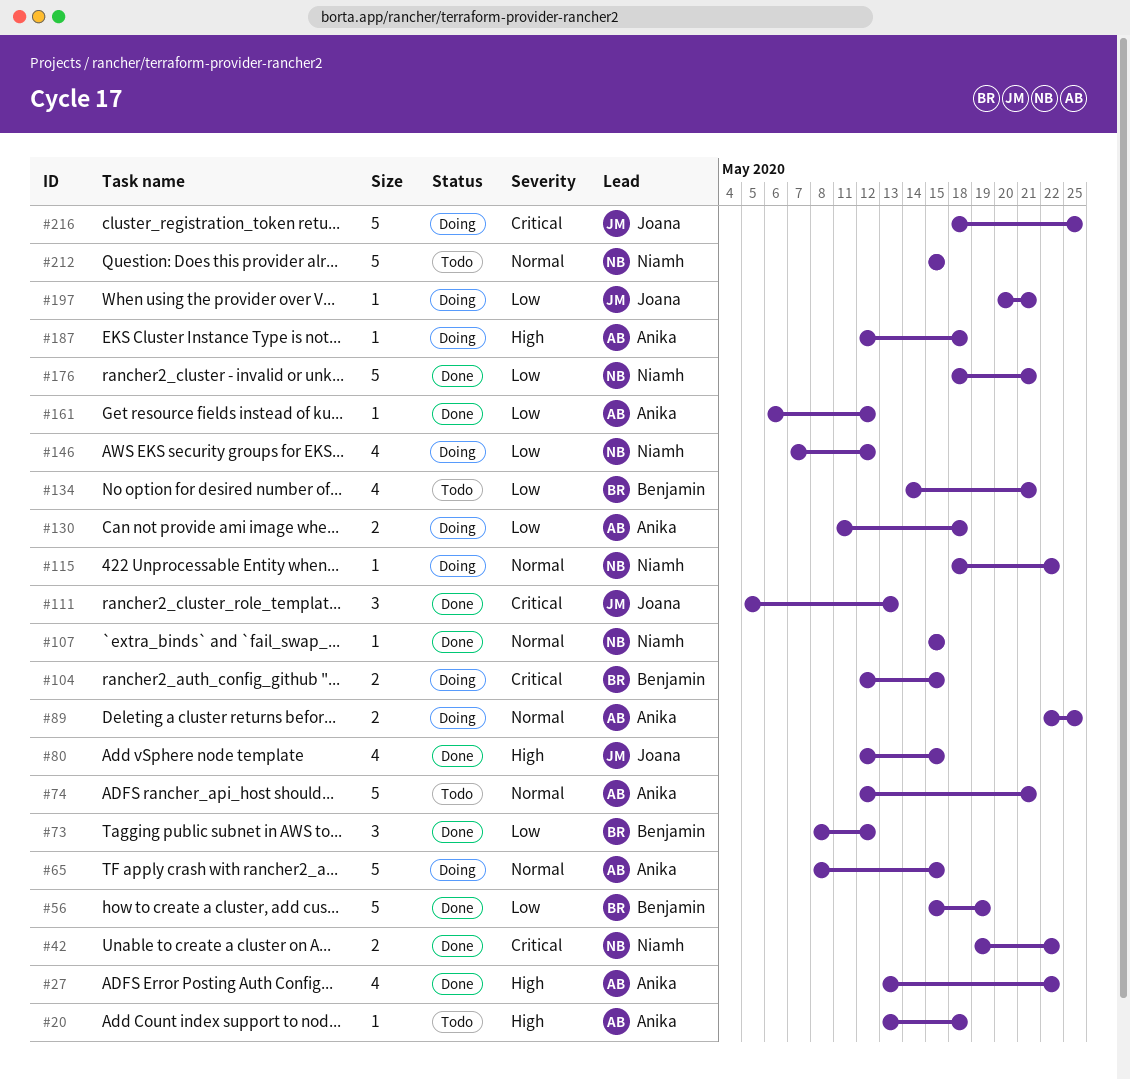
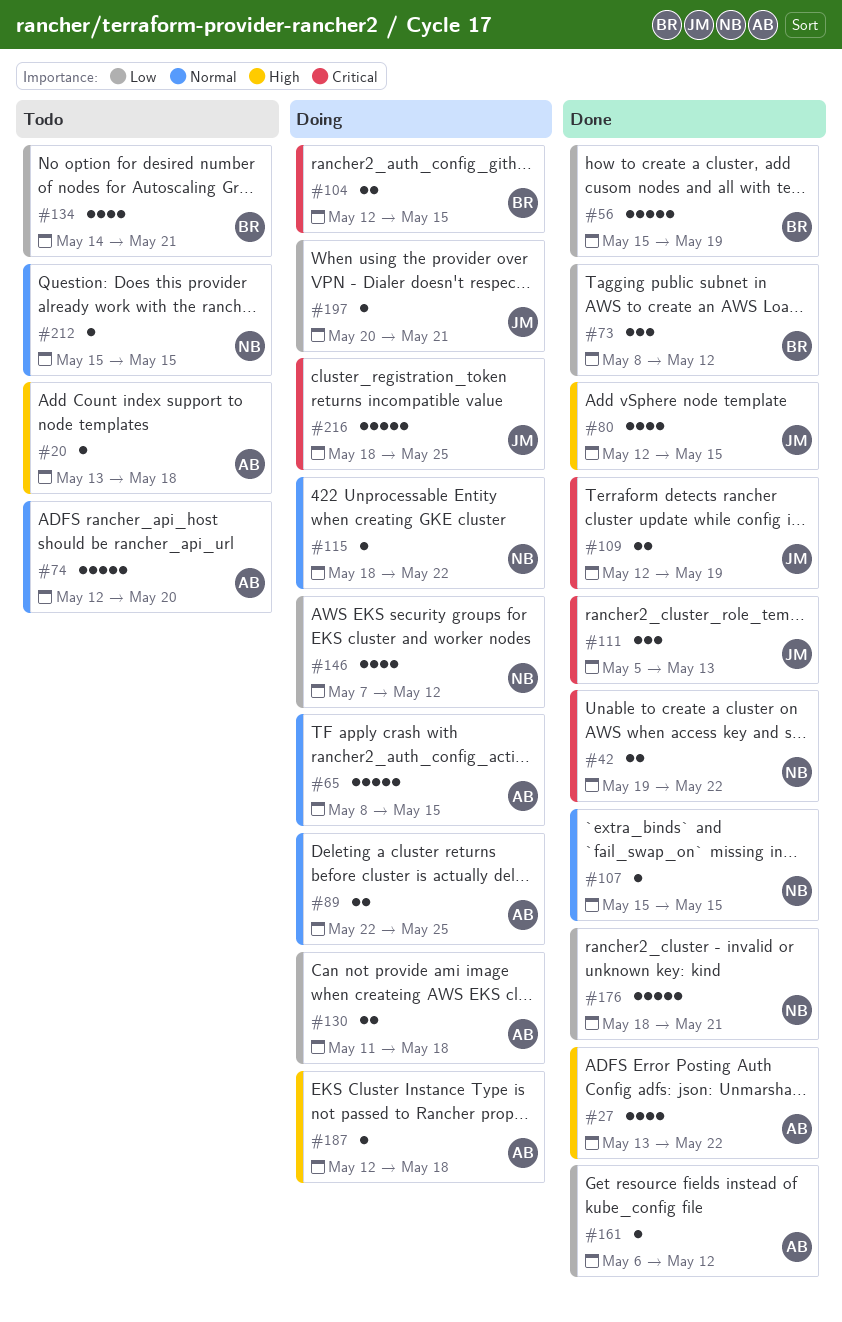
#74, due: May 21 -> May 20
#109: none -> present
#212, estimate: 5 -> 1

